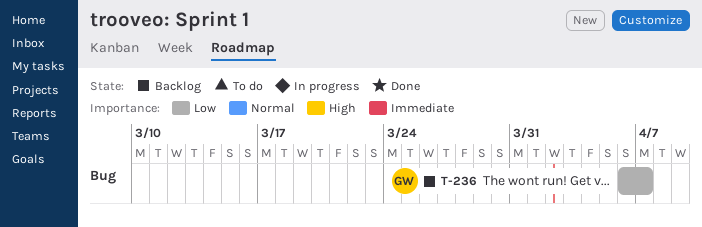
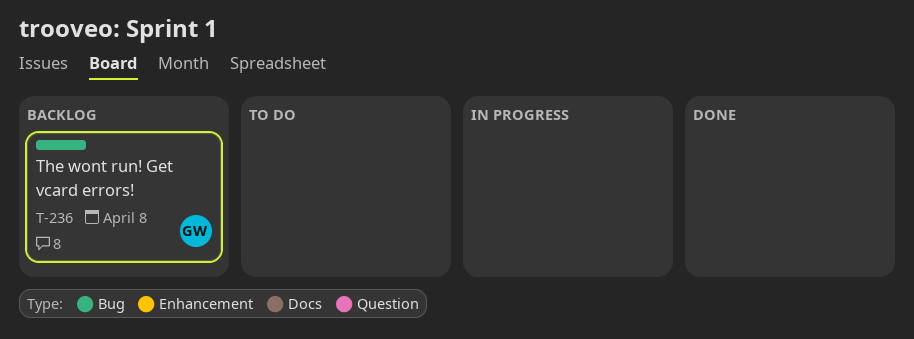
T-236, due: Apr 7 -> Apr 8

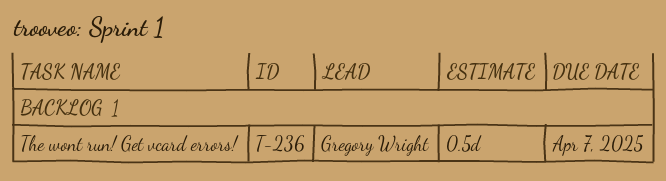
T-236, due: Apr 8 -> Apr 7

